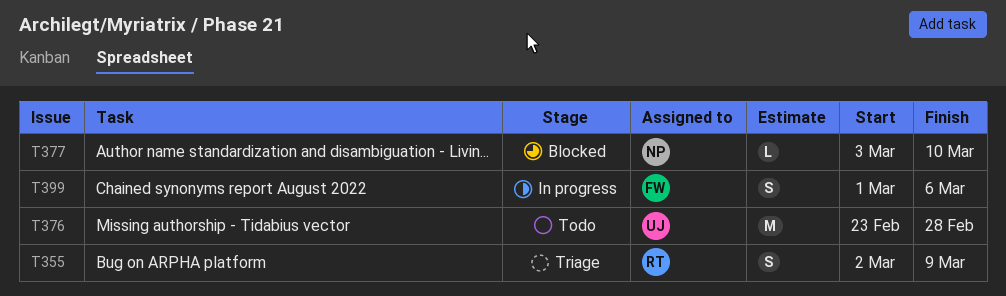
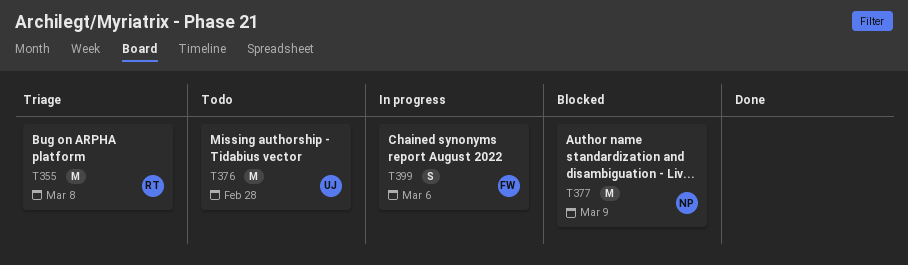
T355, estimate: S -> M
T355, due: Mar 9 -> Mar 8
T377, estimate: L -> M
T377, due: Mar 10 -> Mar 9

